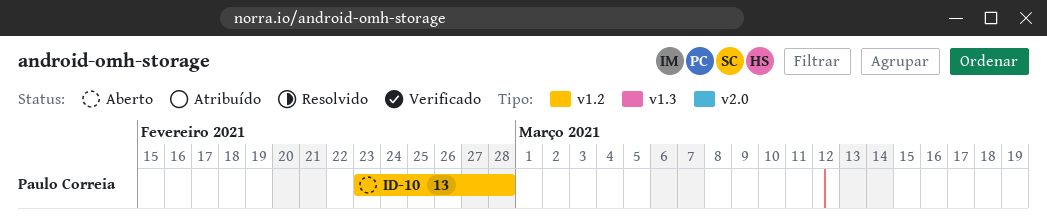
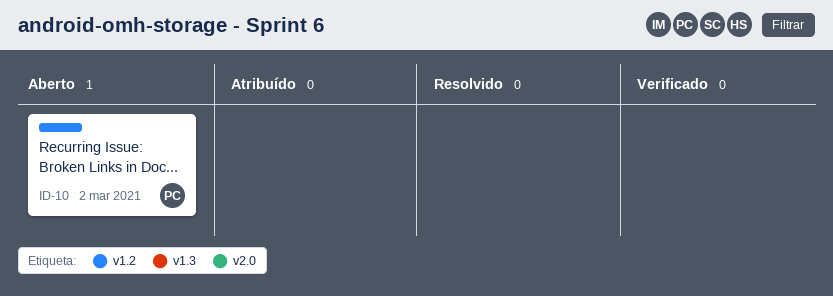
ID-10, due: Feb 28 -> Mar 2

